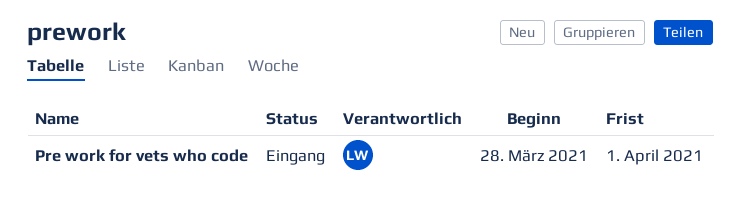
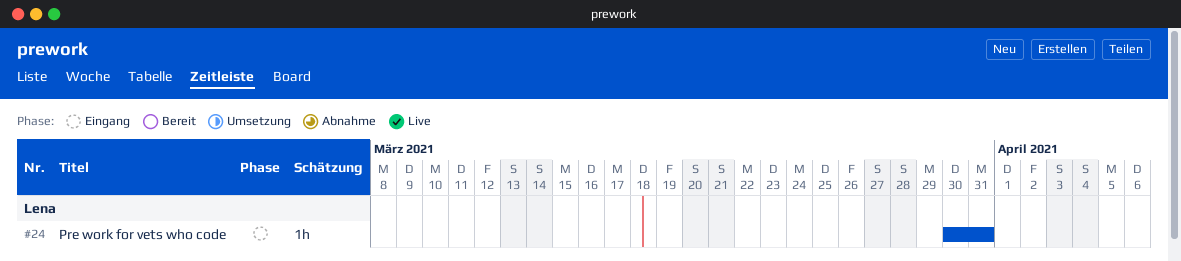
Pre work for vets who code, start: Mar 28 -> Mar 30
Pre work for vets who code, due: Apr 1 -> Mar 31

